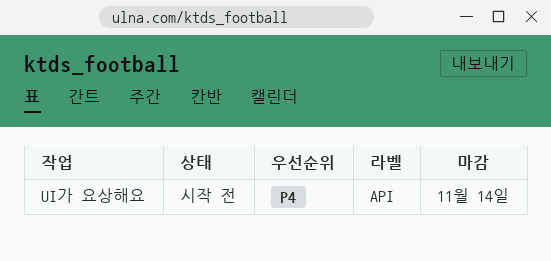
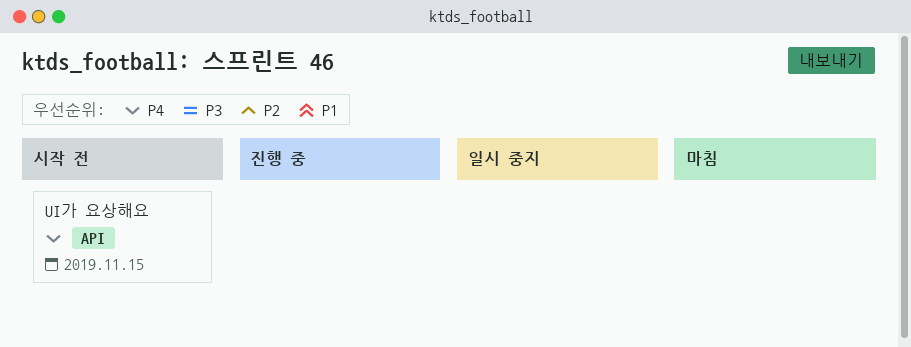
UI가 요상해요, due: Nov 14 -> Nov 15

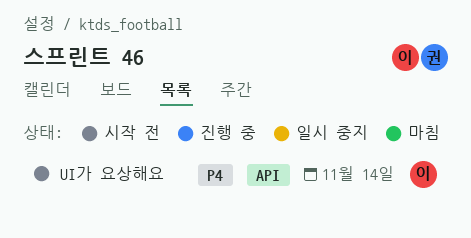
UI가 요상해요, due: Nov 15 -> Nov 14

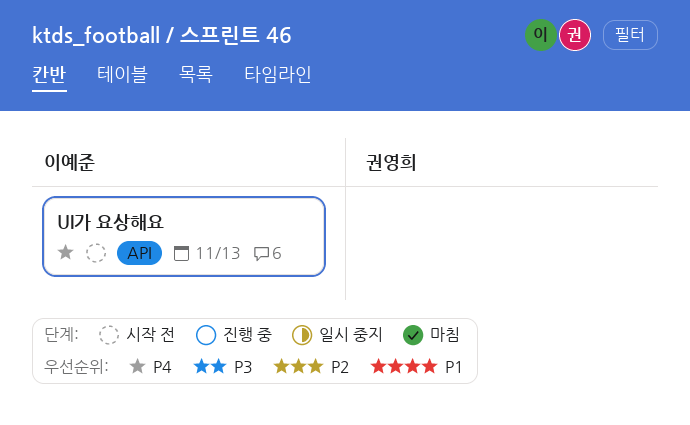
UI가 요상해요, due: Nov 14 -> Nov 13

